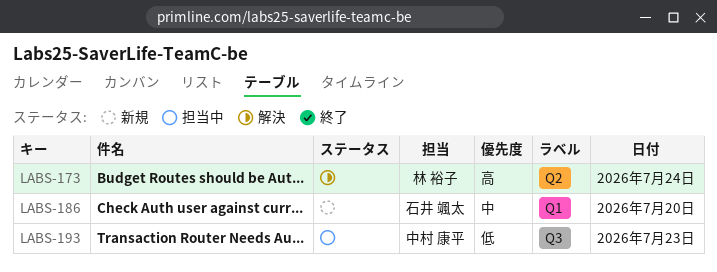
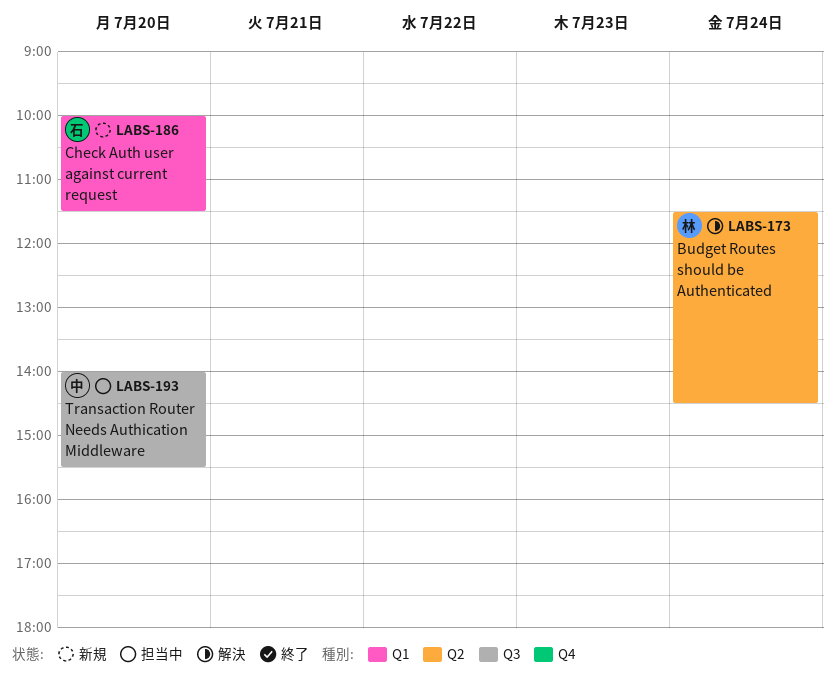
LABS-193, day: Jul 23 -> Jul 20

